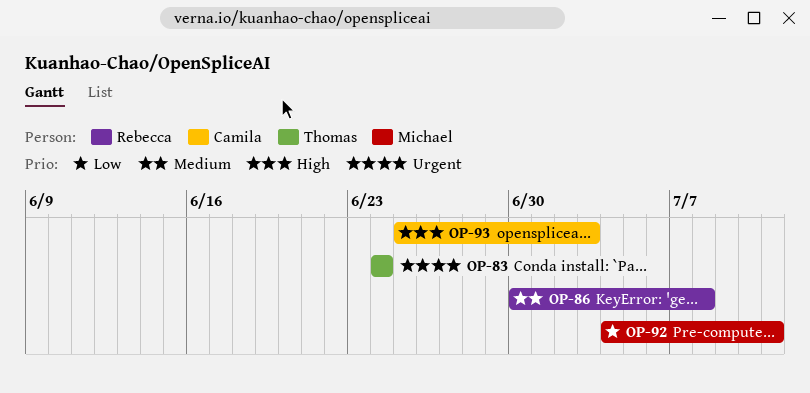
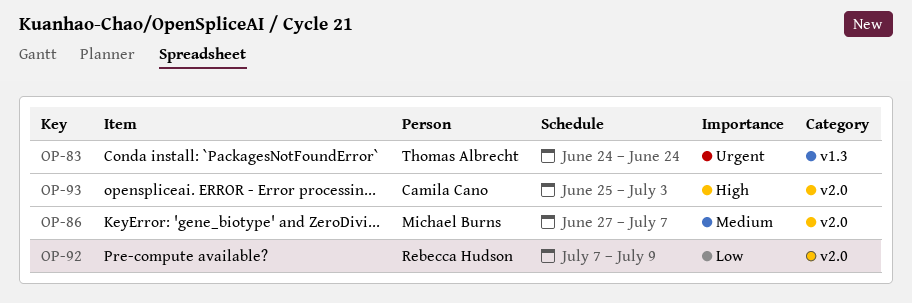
OP-86, owner: Rebecca Hudson -> Michael Burns
OP-86, start: Jun 30 -> Jun 27
OP-86, due: Jul 8 -> Jul 7
OP-92, owner: Michael Burns -> Rebecca Hudson
OP-92, start: Jul 4 -> Jul 7
OP-92, due: Jul 11 -> Jul 9

